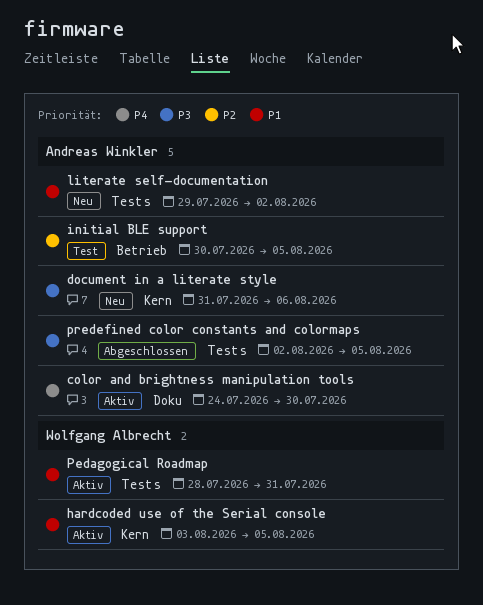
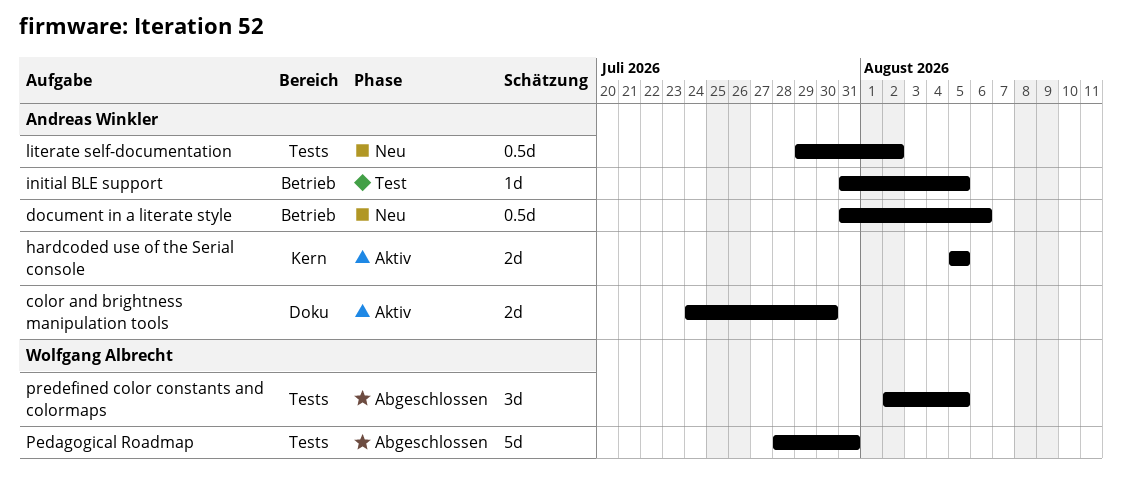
document in a literate style, label: Kern -> Betrieb
hardcoded use of the Serial console, owner: Wolfgang Albrecht -> Andreas Winkler
hardcoded use of the Serial console, start: Aug 3 -> Aug 5
initial BLE support, start: Jul 30 -> Jul 31
Pedagogical Roadmap, status: Aktiv -> Abgeschlossen
predefined color constants and colormaps, owner: Andreas Winkler -> Wolfgang Albrecht

